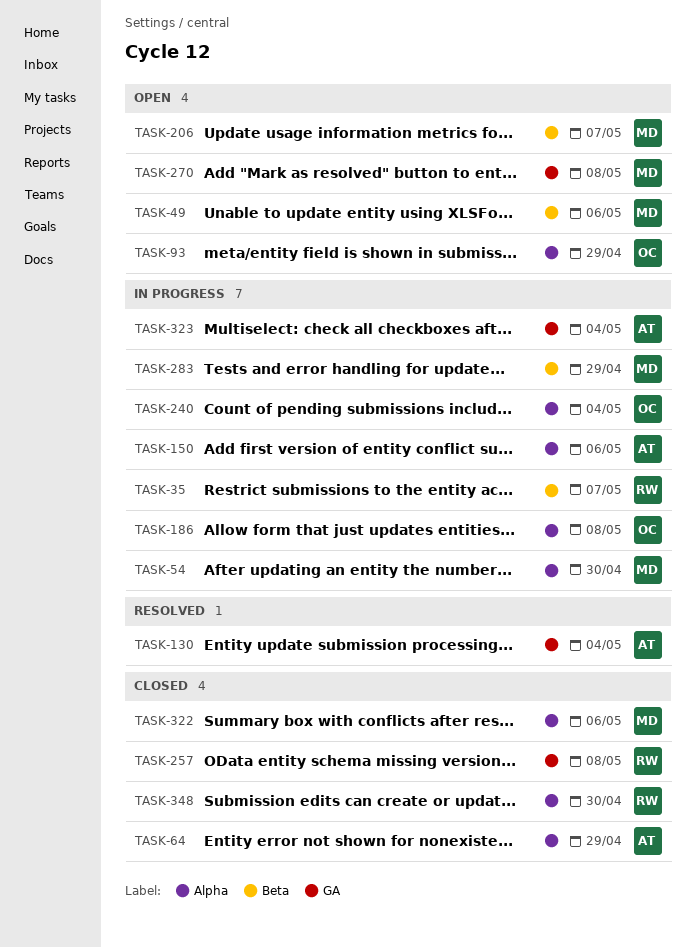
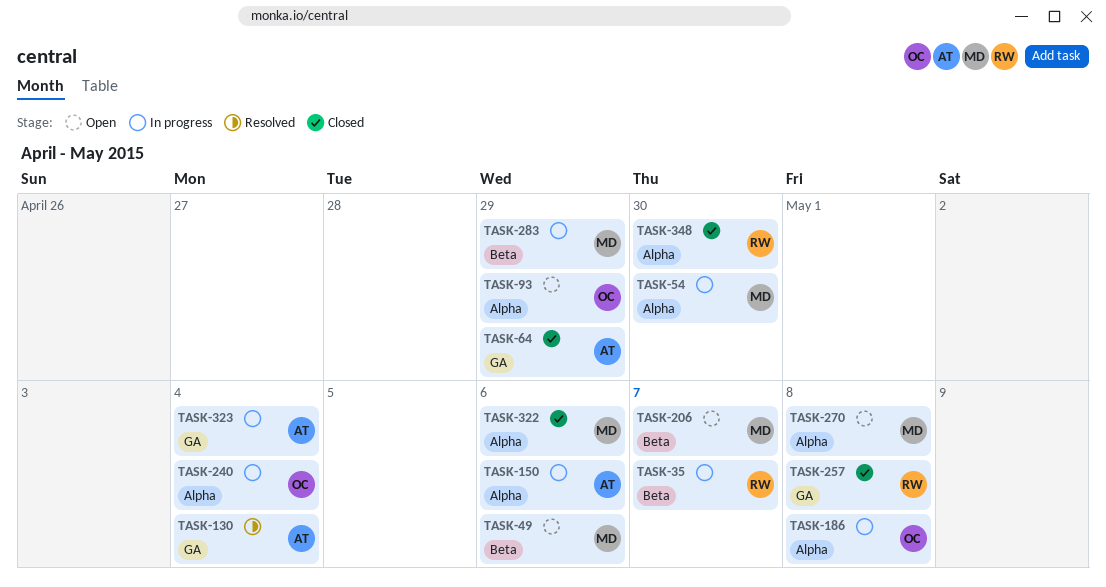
TASK-64, label: Alpha -> GA
TASK-270, label: GA -> Alpha

